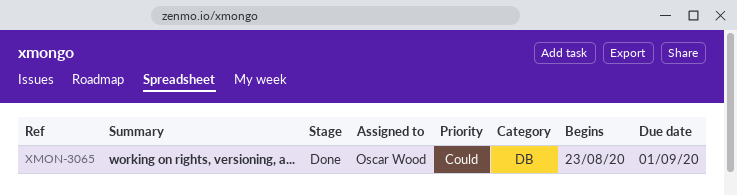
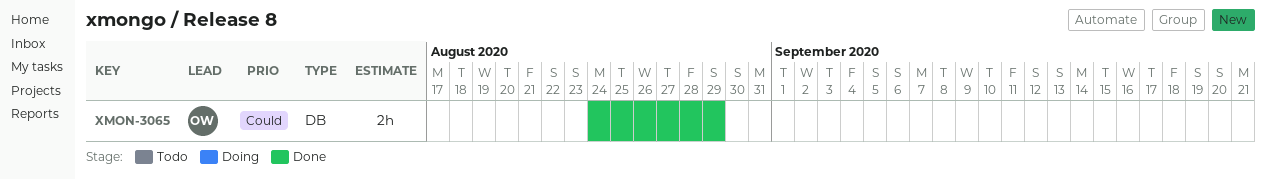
XMON-3065, start: Aug 23 -> Aug 24
XMON-3065, due: Sep 1 -> Aug 29

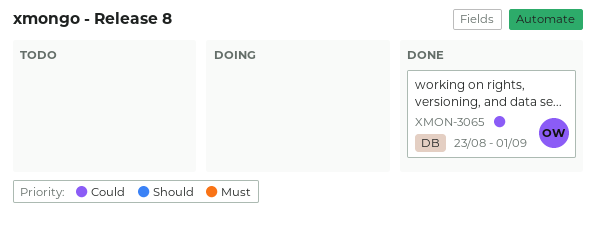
XMON-3065, start: Aug 24 -> Aug 23
XMON-3065, due: Aug 29 -> Sep 1

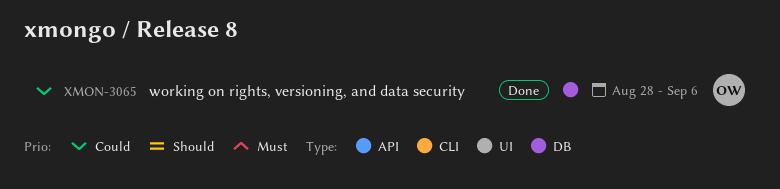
XMON-3065, start: Aug 23 -> Aug 28
XMON-3065, due: Sep 1 -> Sep 6

